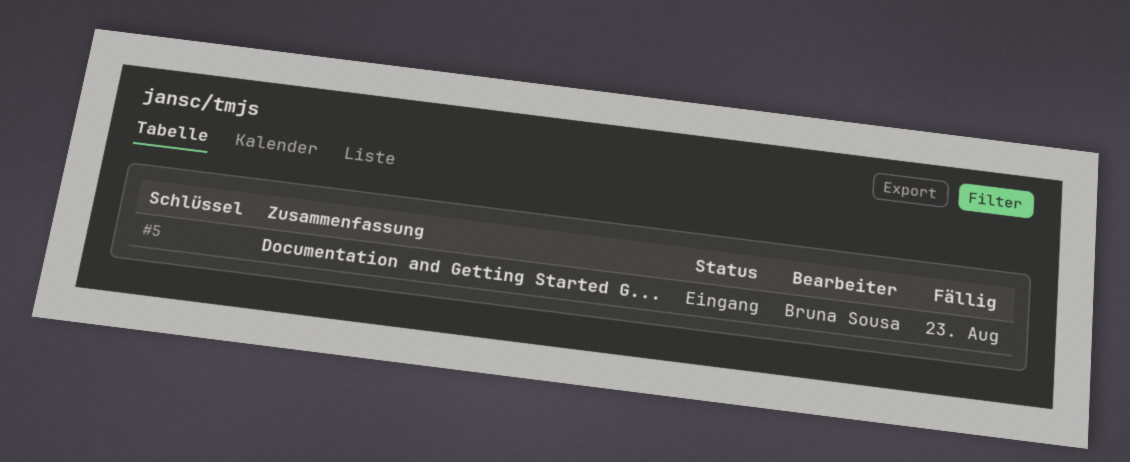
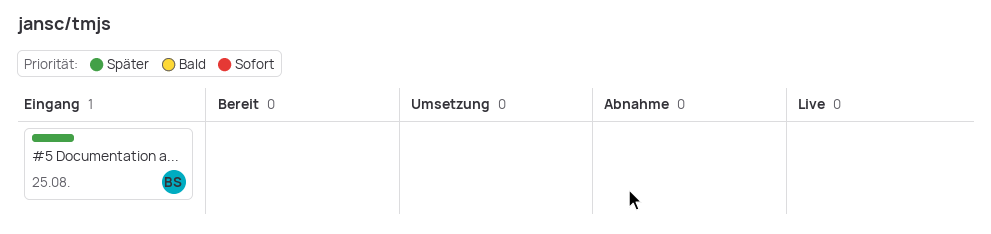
#5, due: Aug 23 -> Aug 25

